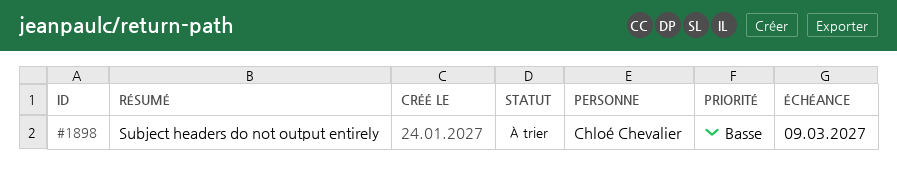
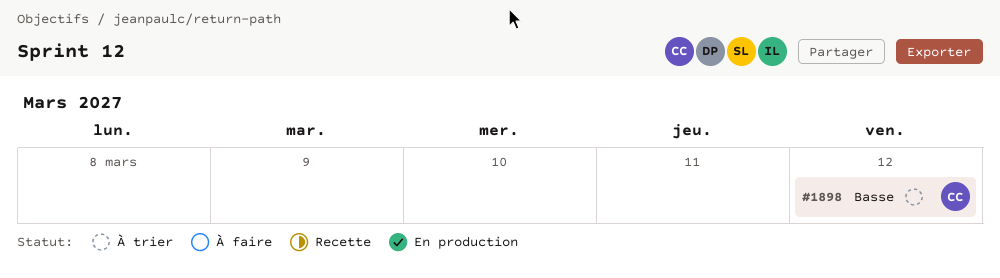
#1898, due: Mar 9 -> Mar 12

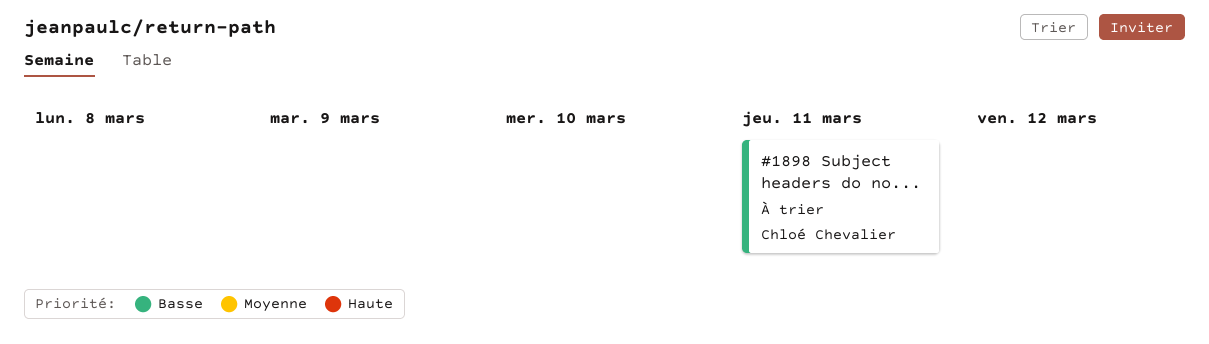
#1898, due: Mar 12 -> Mar 11

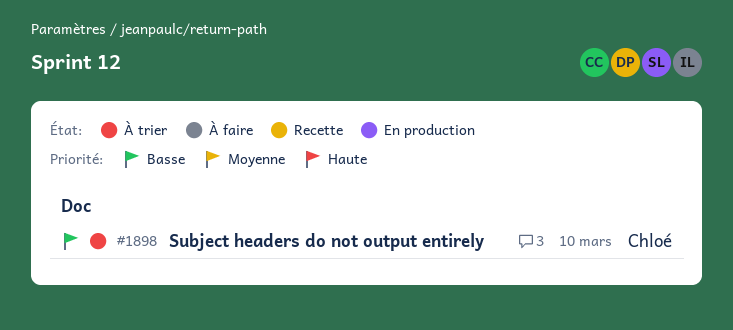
#1898, due: Mar 11 -> Mar 10

